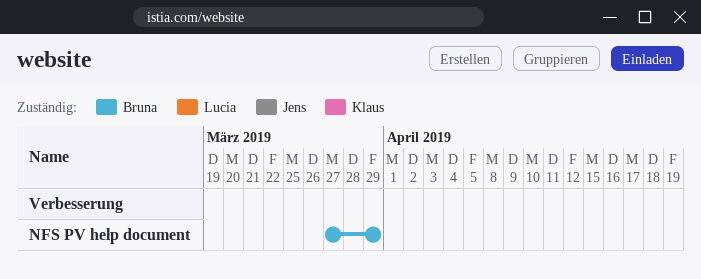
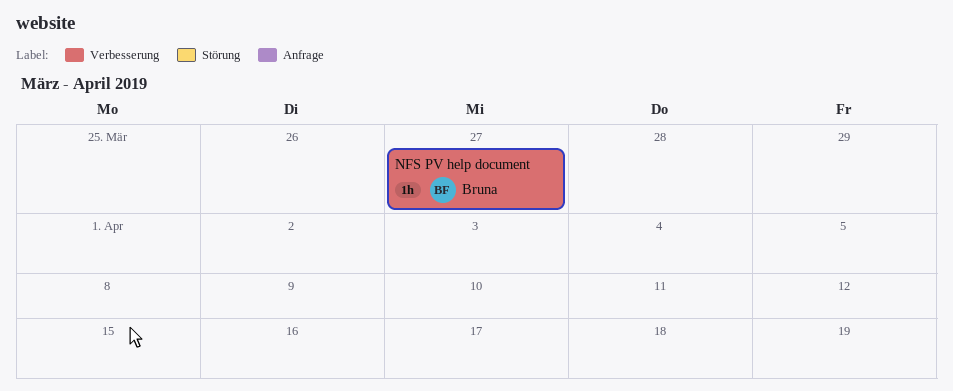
NFS PV help document, due: Mar 29 -> Mar 27

